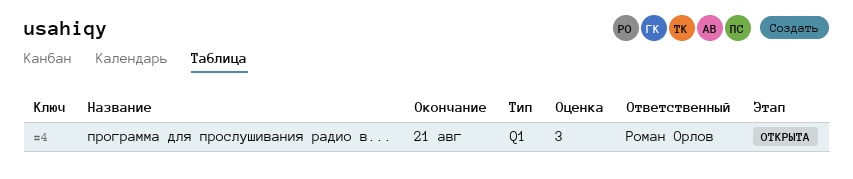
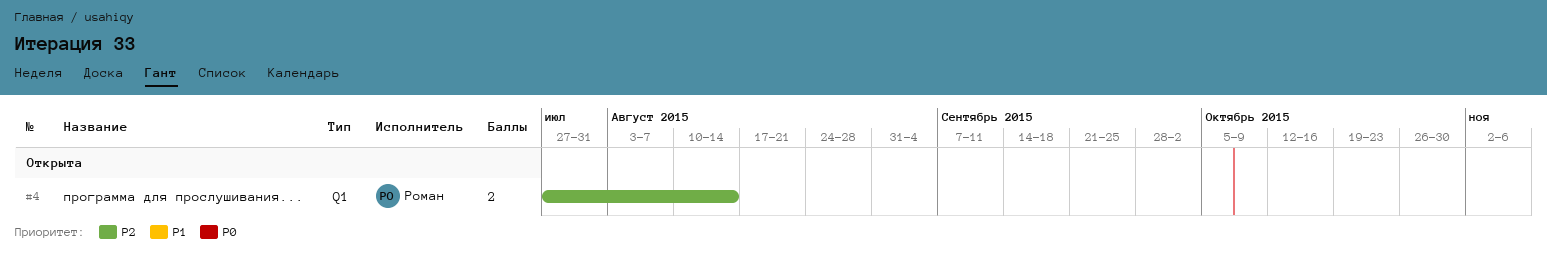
#4, estimate: 3 -> 2
#4, due: Aug 21 -> Aug 14

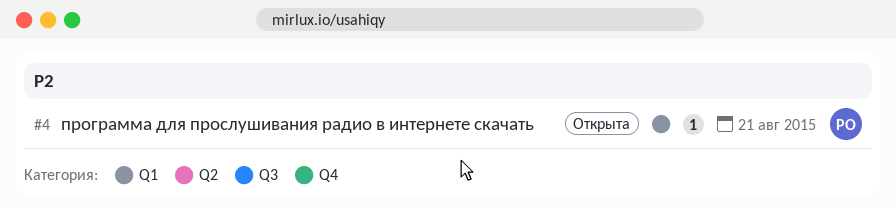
#4, estimate: 2 -> 1
#4, due: Aug 14 -> Aug 21

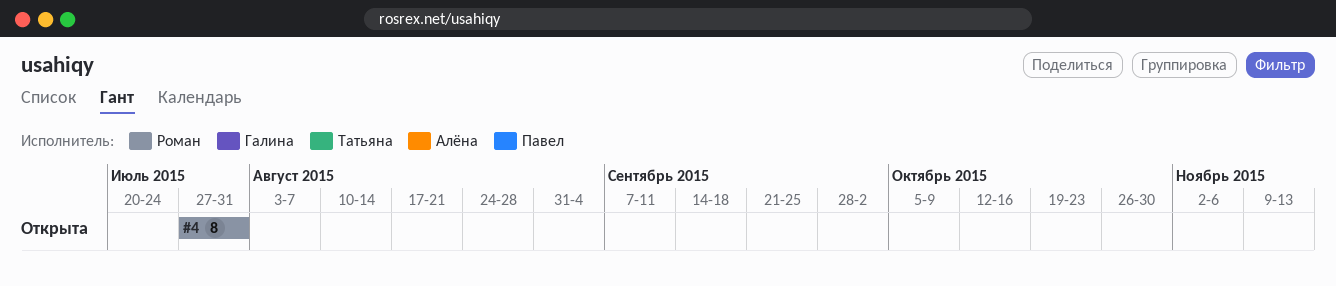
#4, estimate: 1 -> 8
#4, due: Aug 21 -> Jul 31

